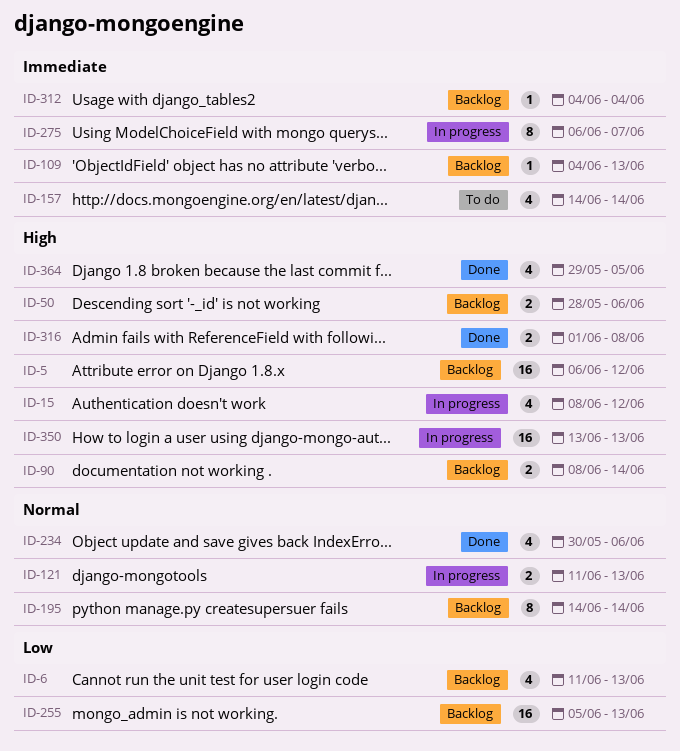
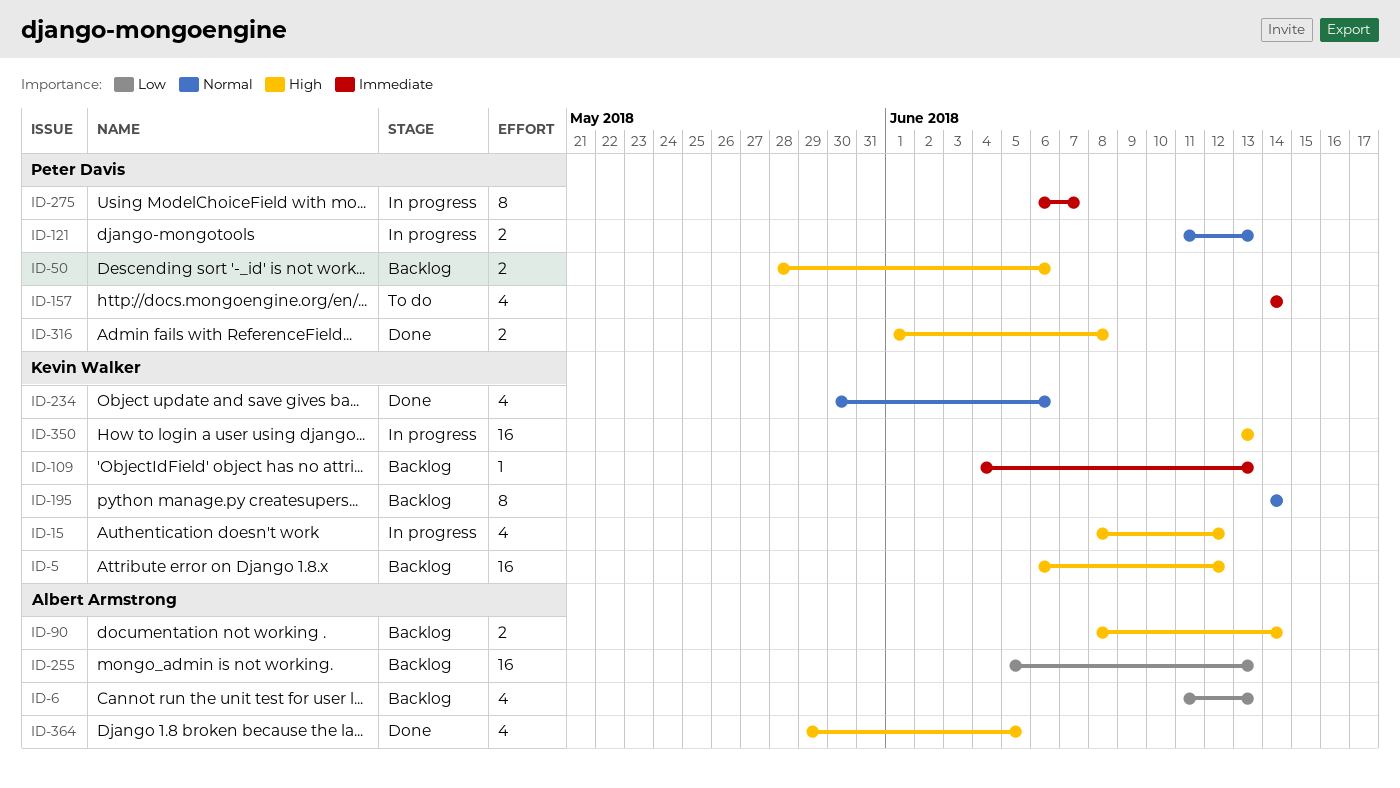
ID-312: present -> none

